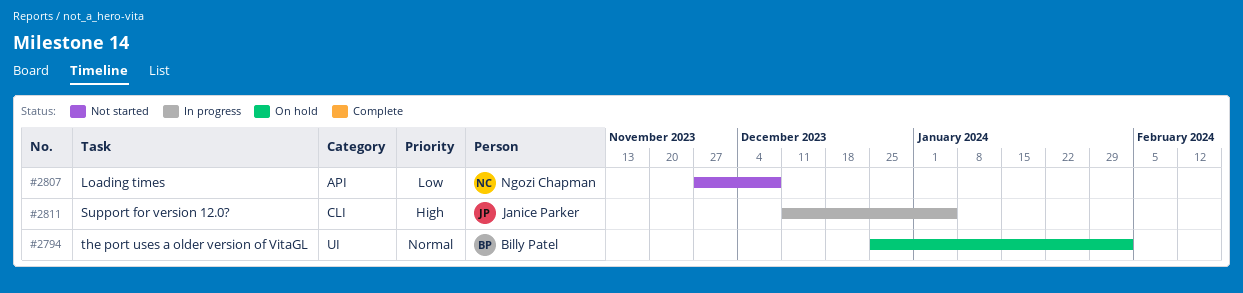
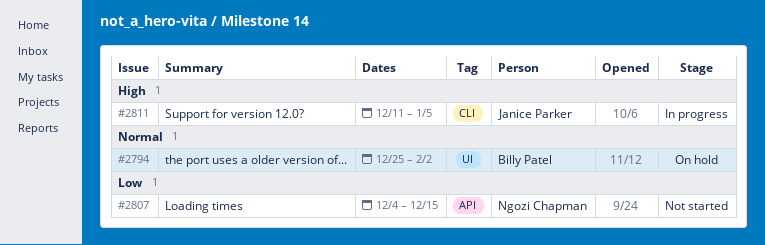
#2807, start: Nov 27 -> Dec 4
#2807, due: Dec 8 -> Dec 15

